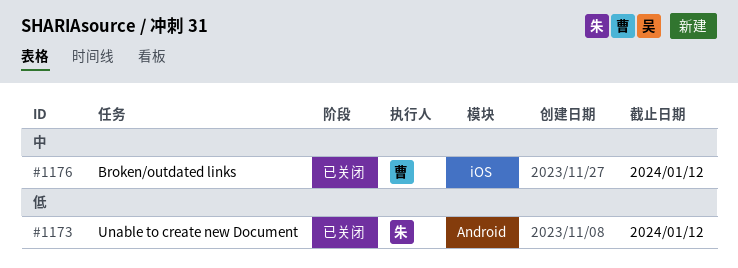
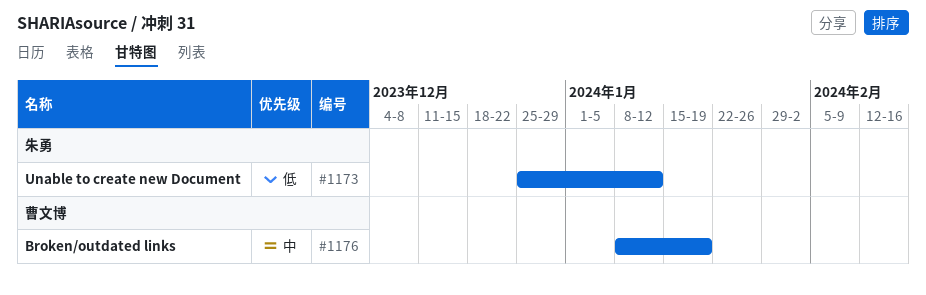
#1176, due: Jan 12 -> Jan 19

